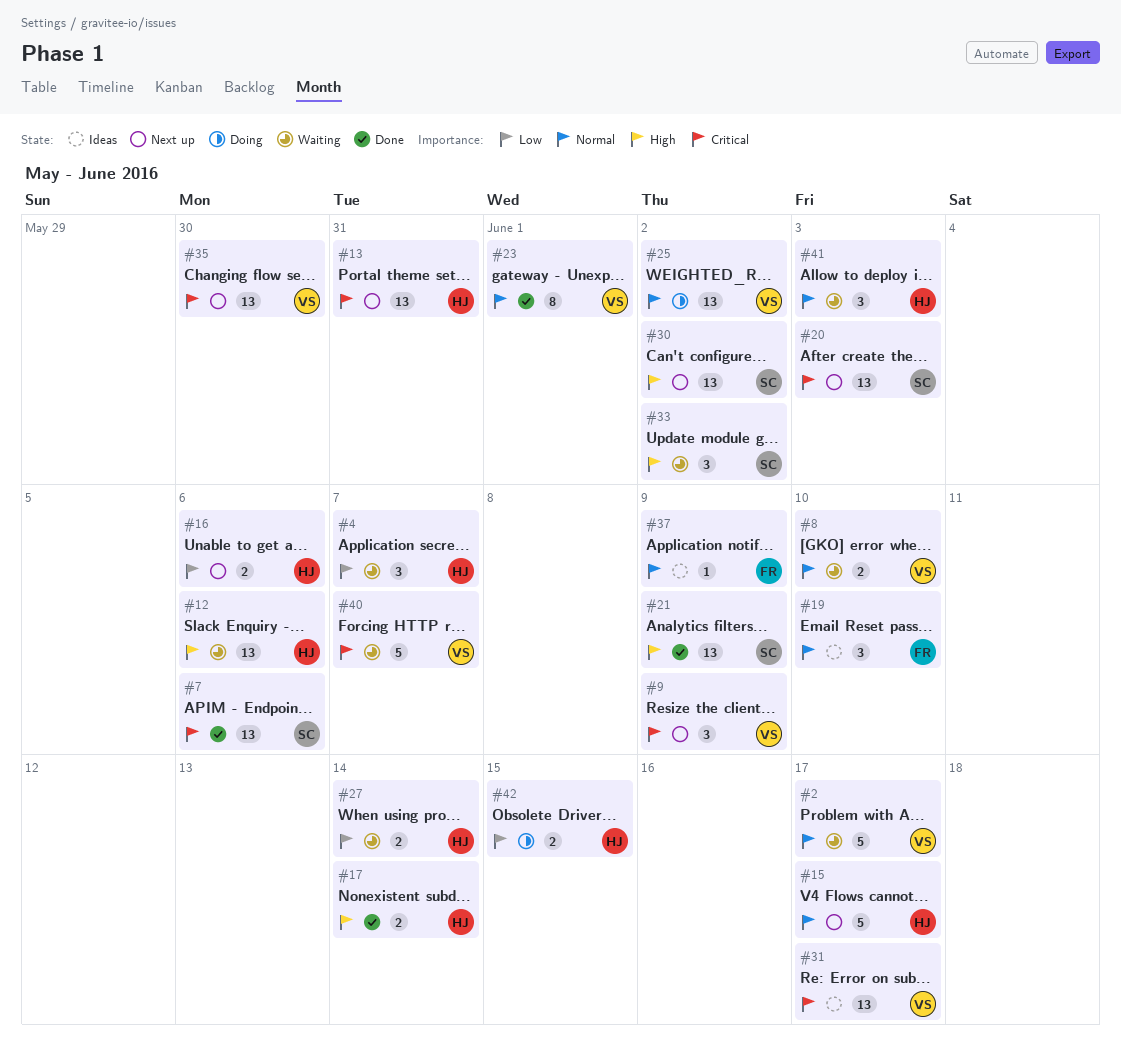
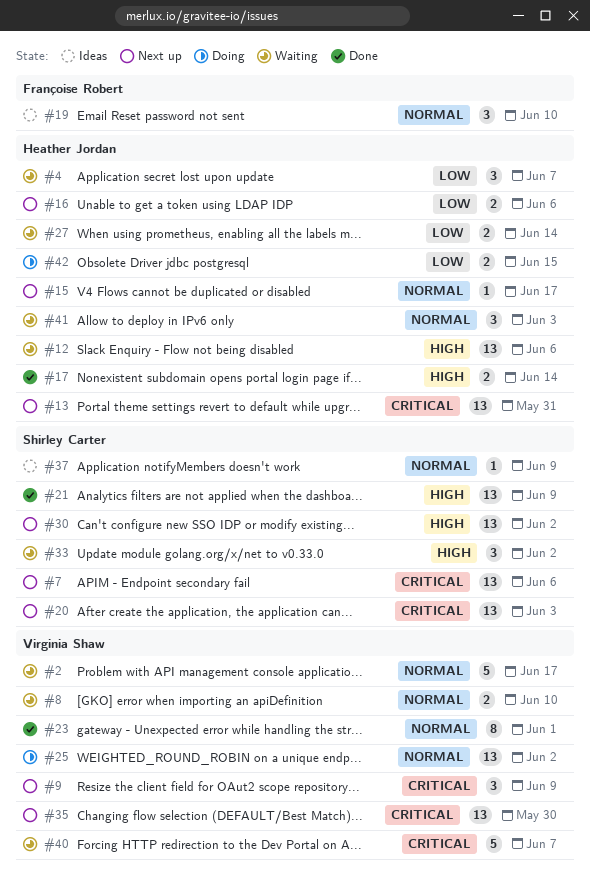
#7, status: Done -> Next up
#15, estimate: 5 -> 1
#31: present -> none
#37, owner: Françoise Robert -> Shirley Carter

